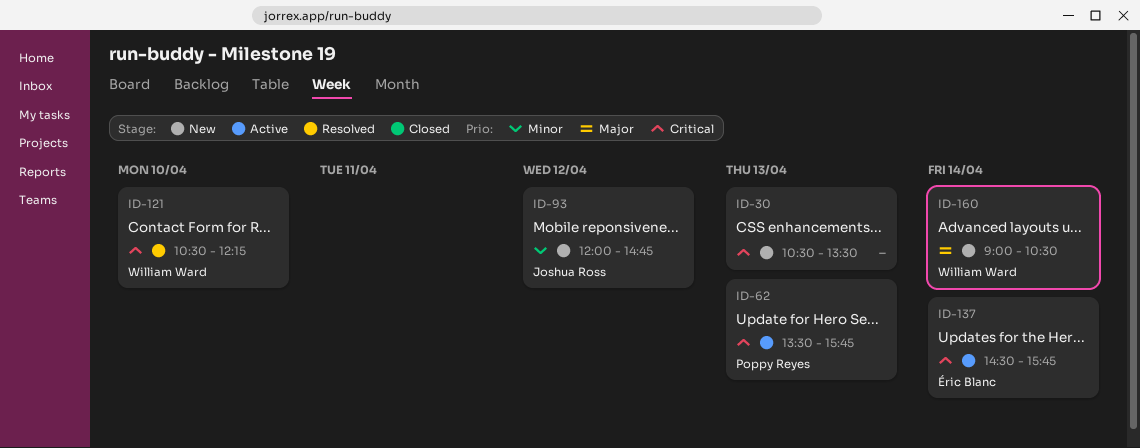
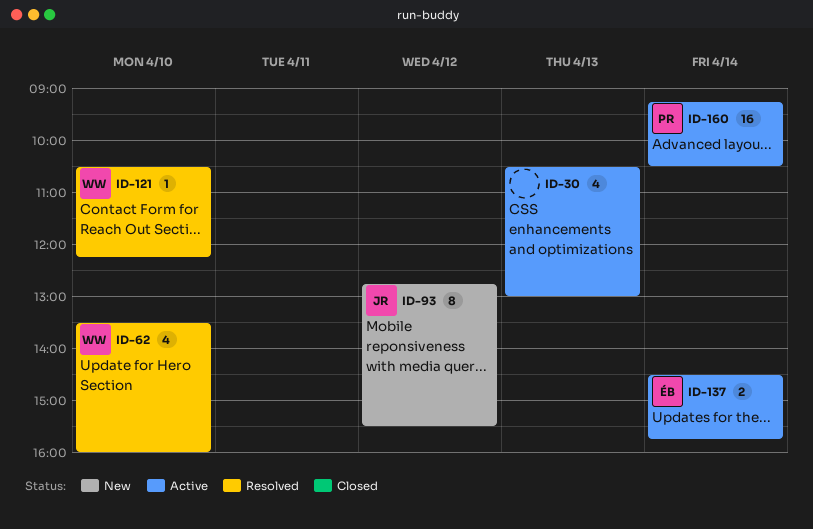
ID-30, status: New -> Active
ID-30, ends: 13:30 -> 13:00
ID-62, status: Active -> Resolved
ID-62, owner: Poppy Reyes -> William Ward
ID-62, day: Apr 13 -> Apr 10
ID-62, ends: 15:45 -> 16:00
ID-93, begins: 12:00 -> 12:45
ID-93, ends: 14:45 -> 15:30
ID-160, status: New -> Active
ID-160, owner: William Ward -> Poppy Reyes
ID-160, begins: 09:00 -> 09:15

